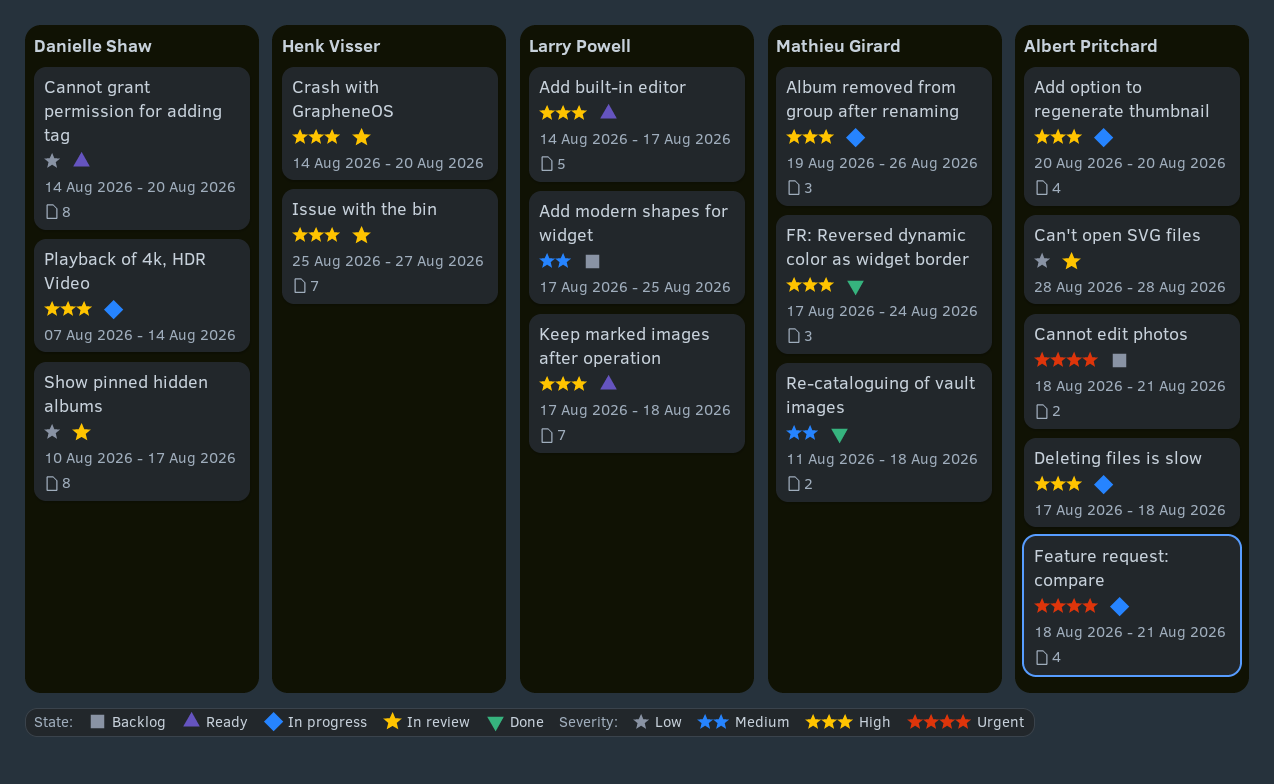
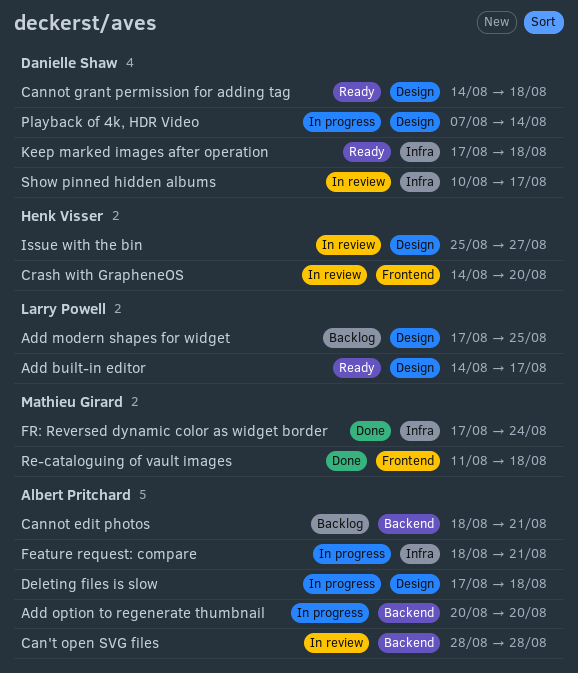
Album removed from group after renaming: present -> none
Cannot grant permission for adding tag, due: Aug 20 -> Aug 18
Keep marked images after operation, owner: Larry Powell -> Danielle Shaw

